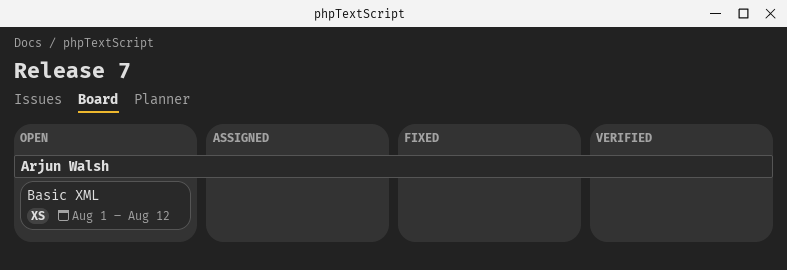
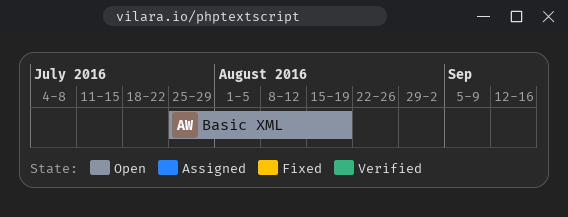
Basic XML, start: Aug 1 -> Jul 25
Basic XML, due: Aug 12 -> Aug 19

